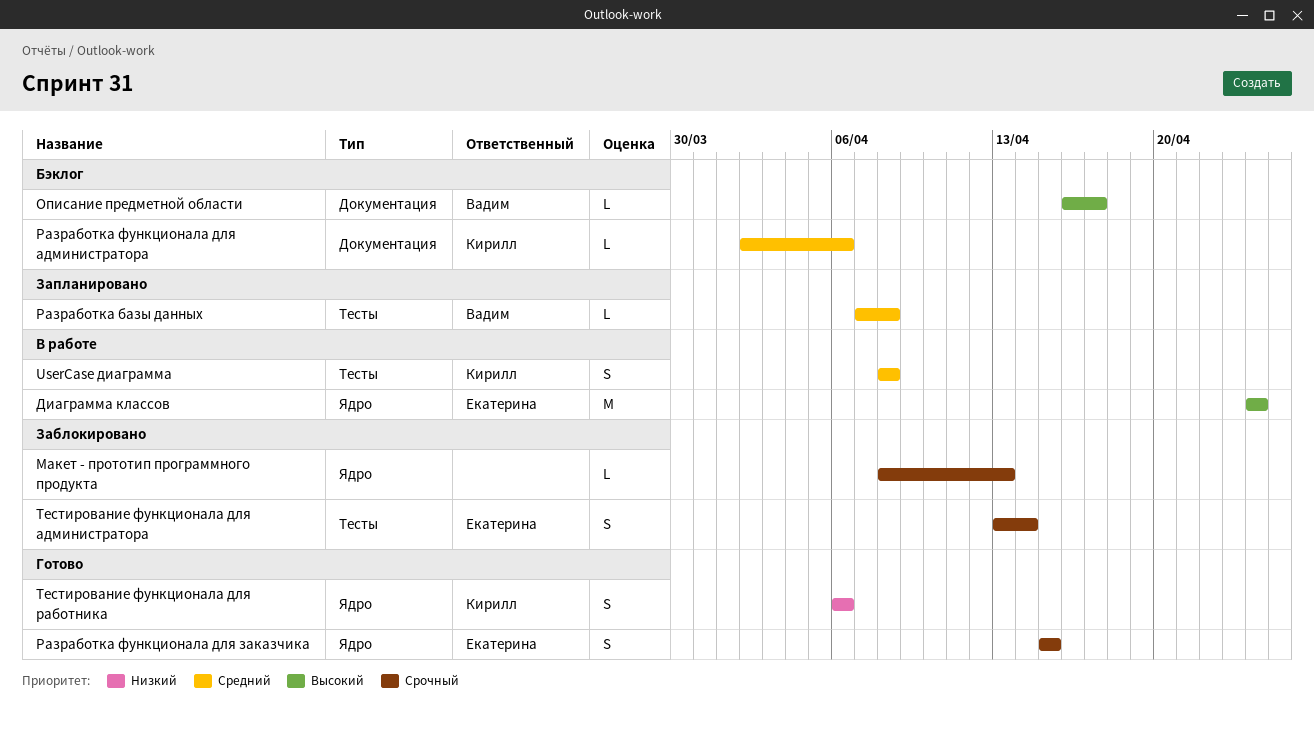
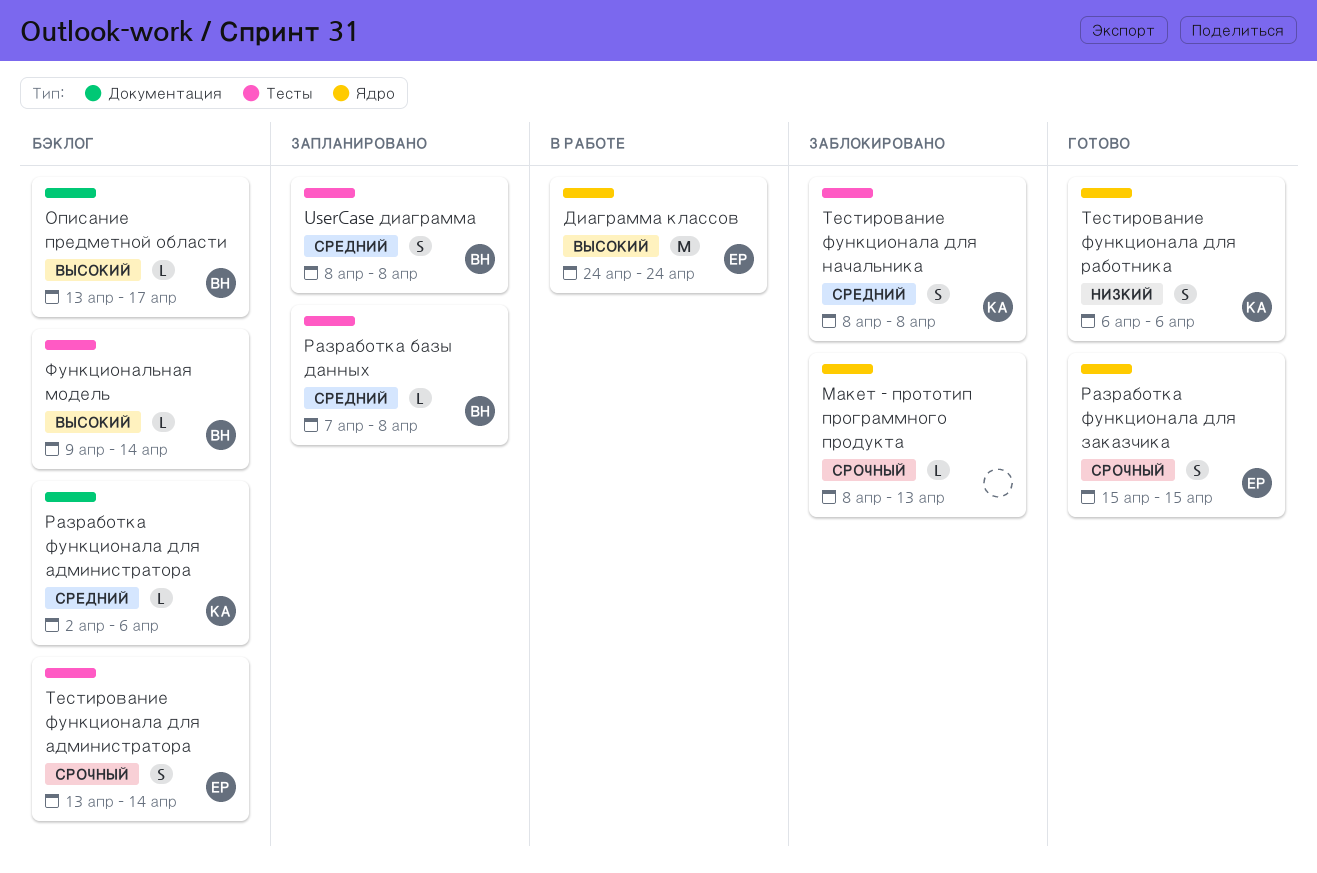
UserCase диаграмма, status: В работе -> Запланировано
UserCase диаграмма, owner: Кирилл -> Вадим
Описание предметной области, start: Apr 16 -> Apr 13
Тестирование функционала для администратора, status: Заблокировано -> Бэклог
Тестирование функционала для начальника: none -> present
Функциональная модель: none -> present

